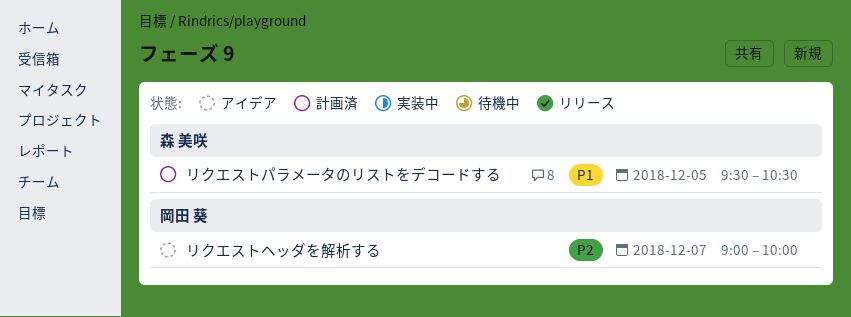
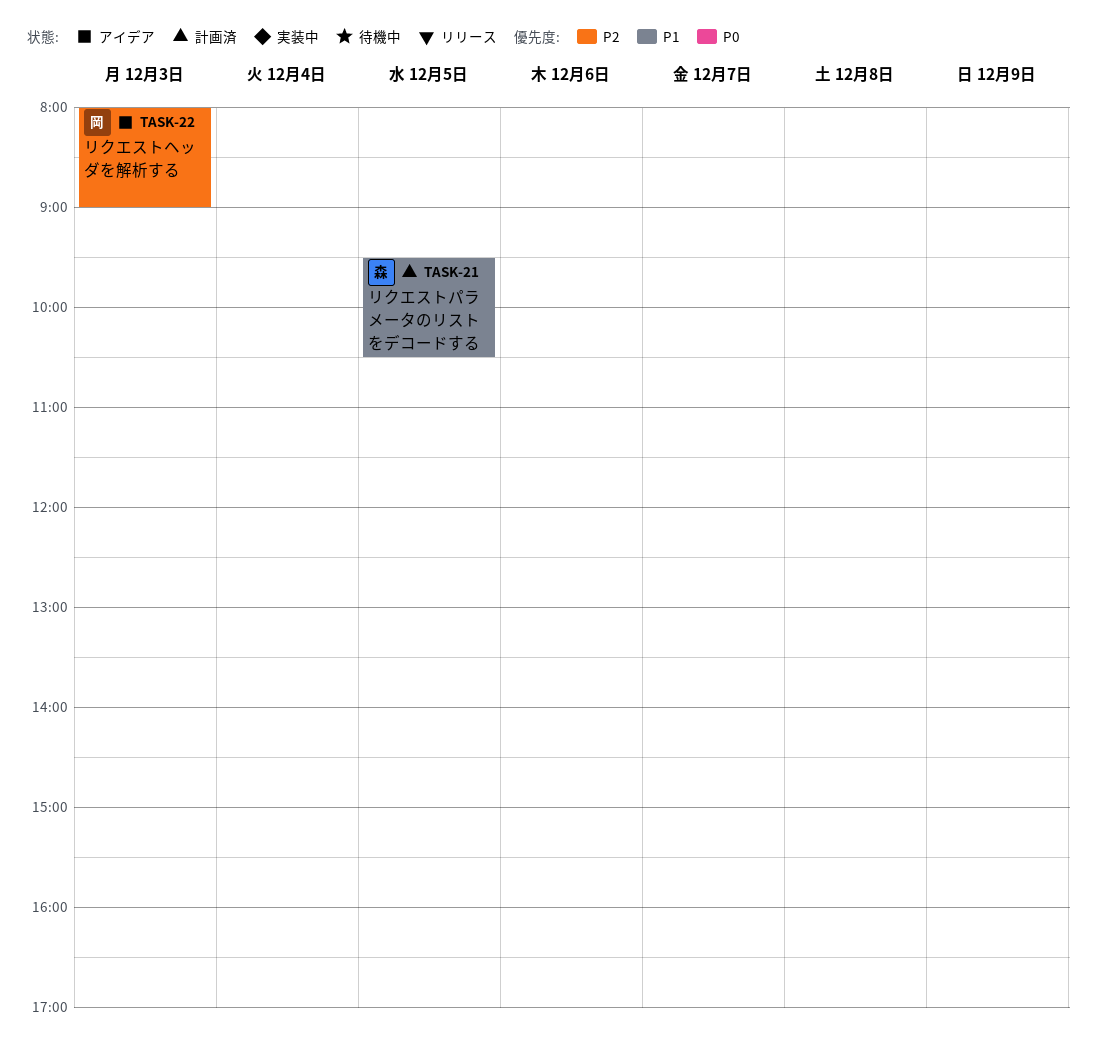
リクエストヘッダを解析する, day: Dec 7 -> Dec 3
リクエストヘッダを解析する, begins: 09:00 -> 08:00
リクエストヘッダを解析する, ends: 10:00 -> 09:00

